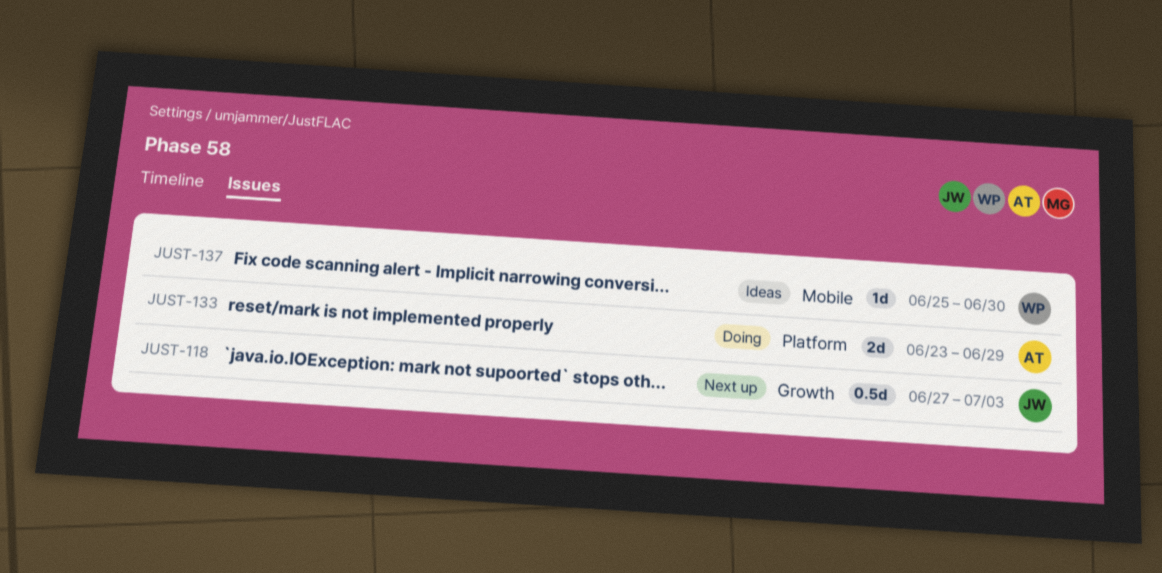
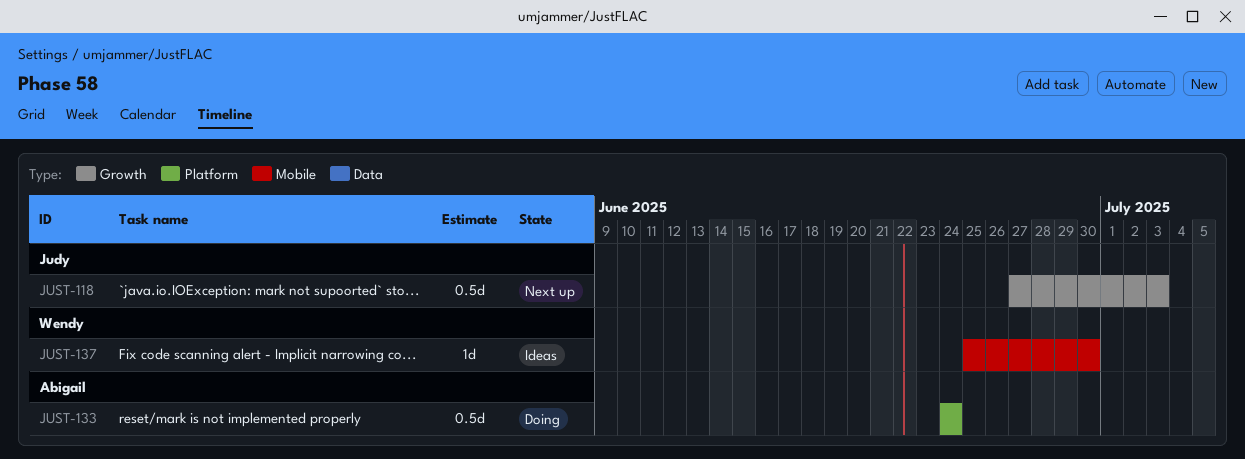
JUST-133, estimate: 2d -> 0.5d
JUST-133, start: Jun 23 -> Jun 24
JUST-133, due: Jun 29 -> Jun 24

